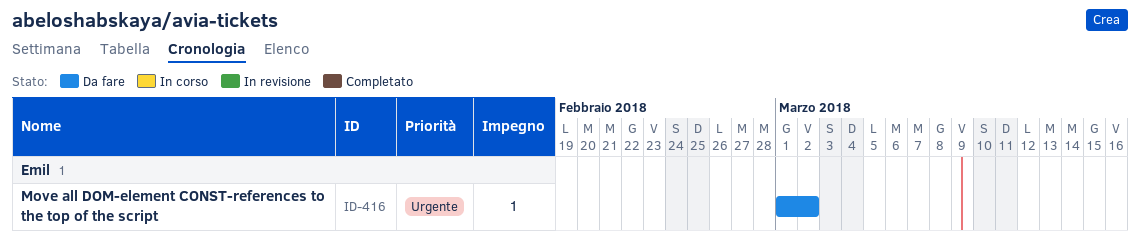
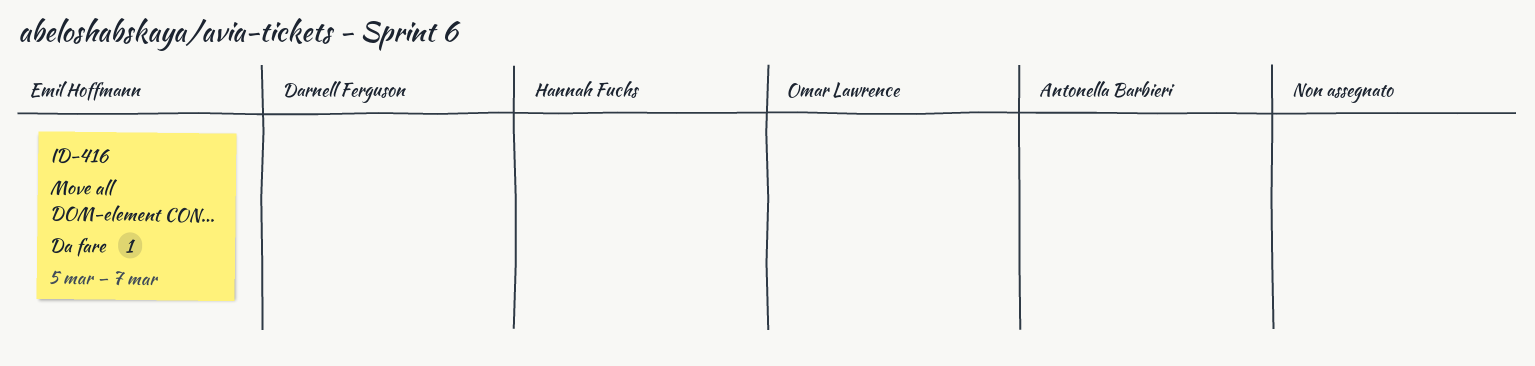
ID-416, start: Mar 1 -> Mar 5
ID-416, due: Mar 2 -> Mar 7

